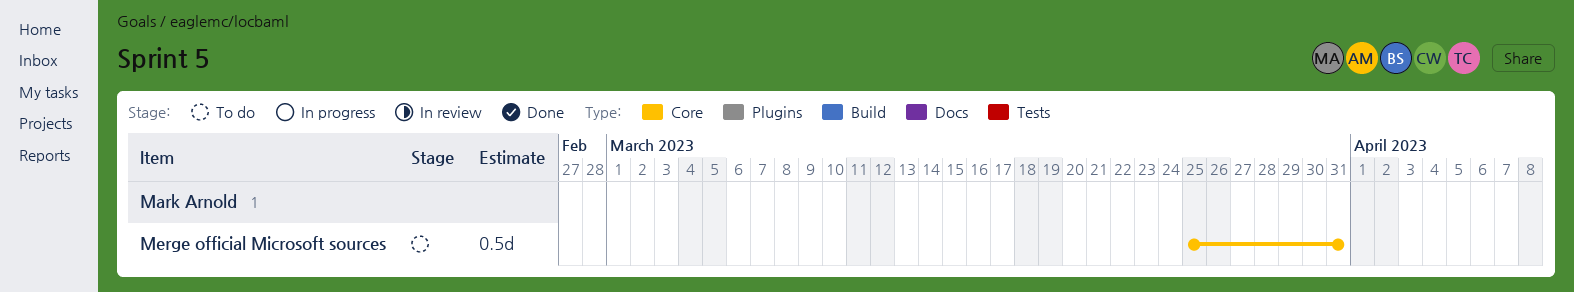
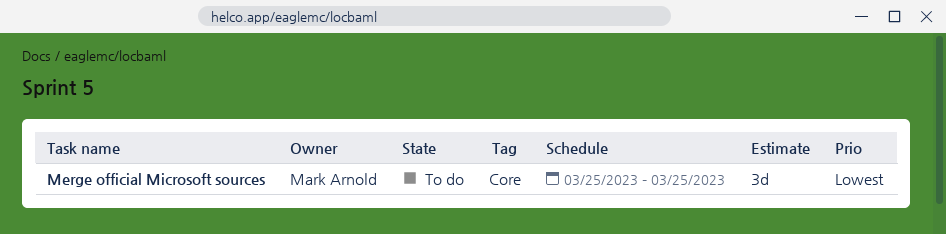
Merge official Microsoft sources, estimate: 0.5d -> 3d
Merge official Microsoft sources, due: Mar 31 -> Mar 25

